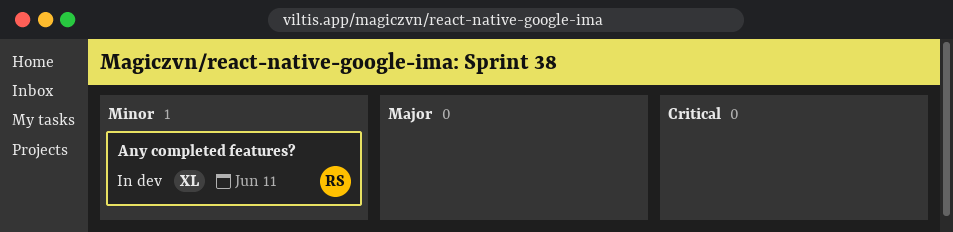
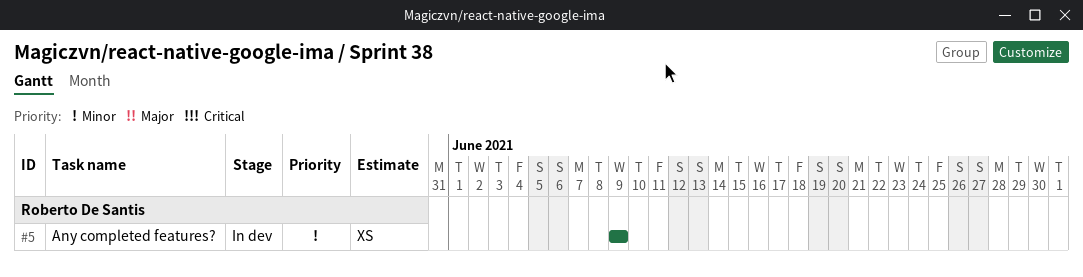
Any completed features?, estimate: XL -> XS
Any completed features?, due: Jun 11 -> Jun 9

